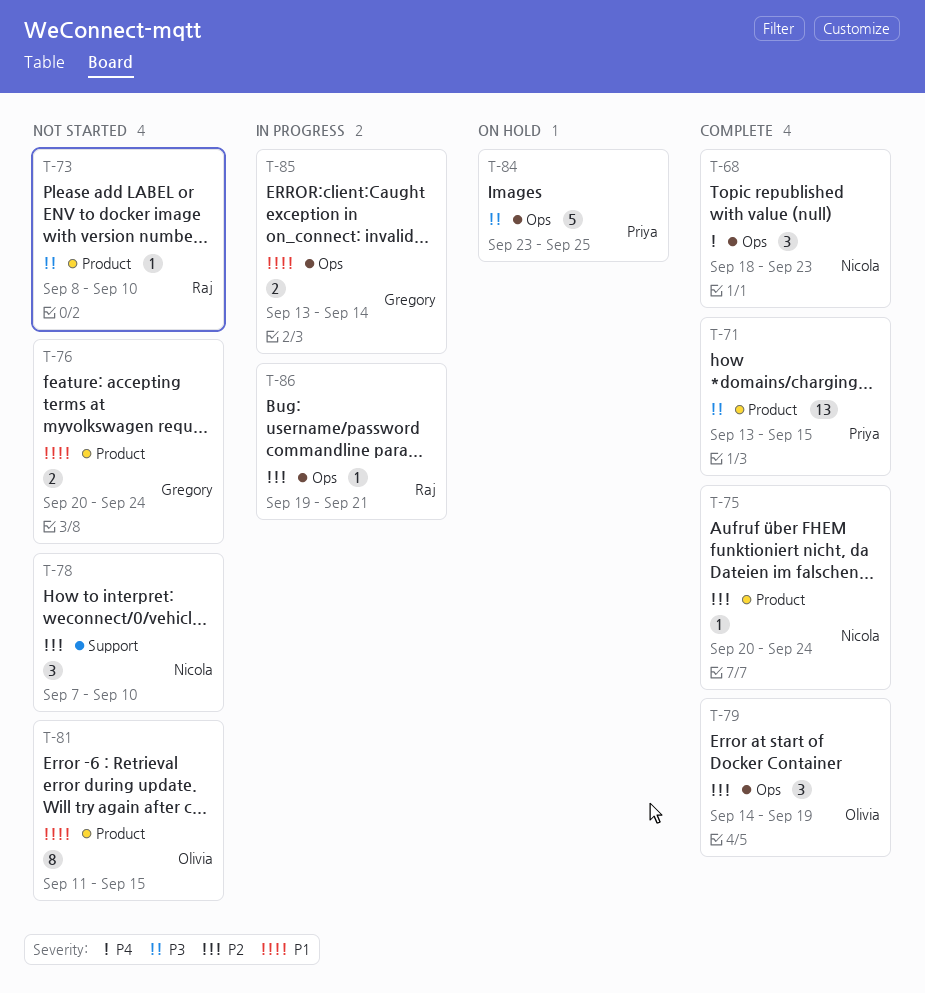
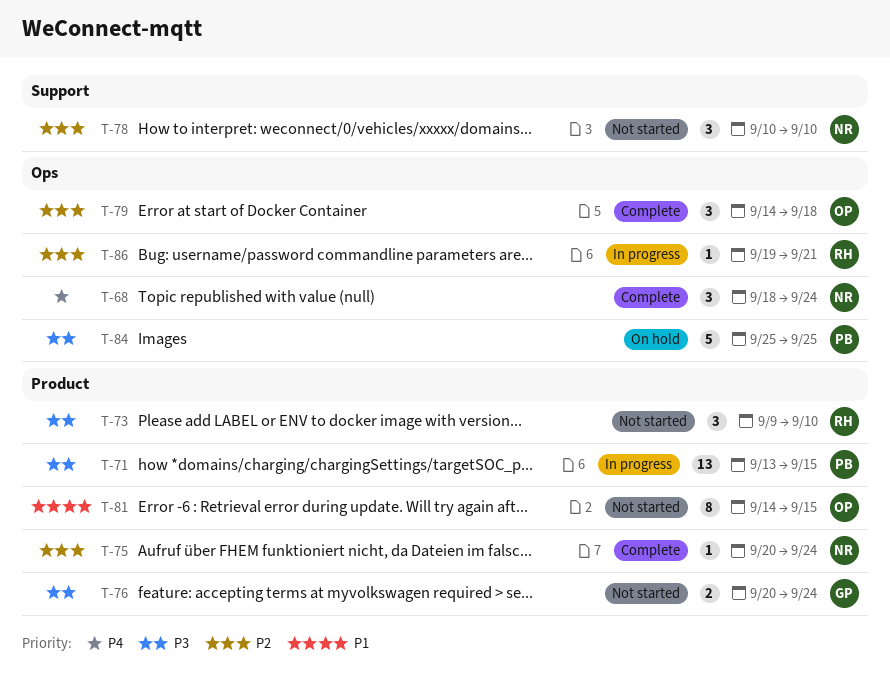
T-68, due: Sep 23 -> Sep 24
T-71, status: Complete -> In progress
T-73, estimate: 1 -> 3
T-73, start: Sep 8 -> Sep 9
T-76, priority: P1 -> P3
T-78, start: Sep 7 -> Sep 10
T-79, due: Sep 19 -> Sep 18
T-81, start: Sep 11 -> Sep 14
T-84, start: Sep 23 -> Sep 25
T-85: present -> none

